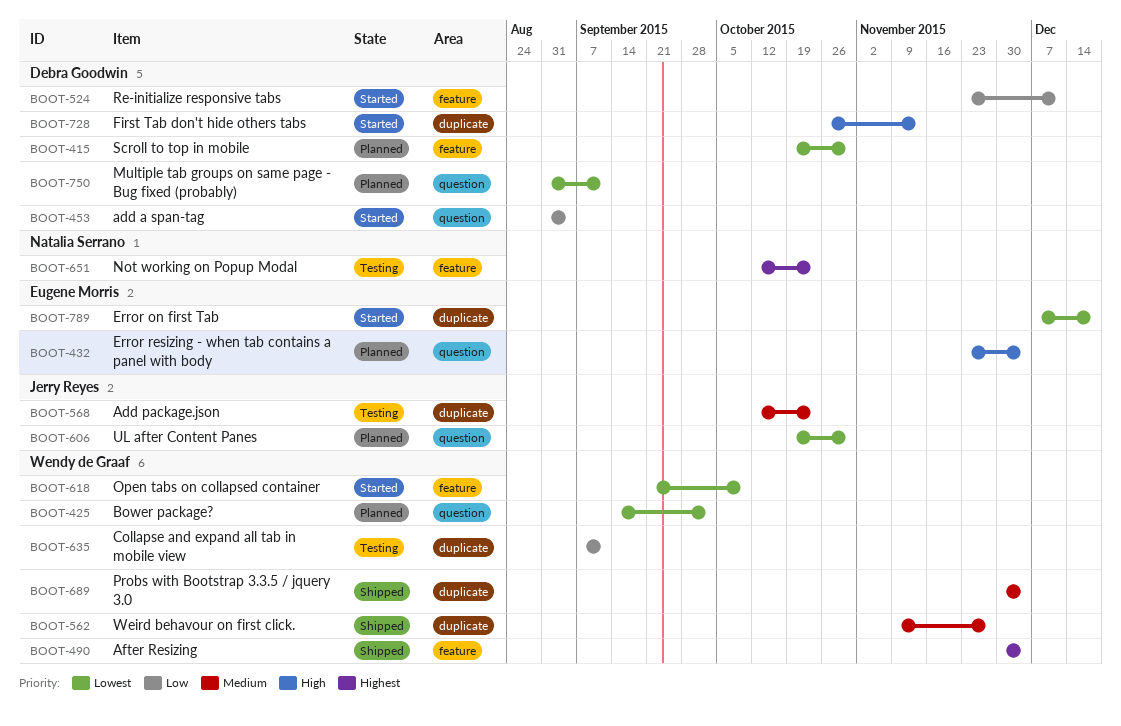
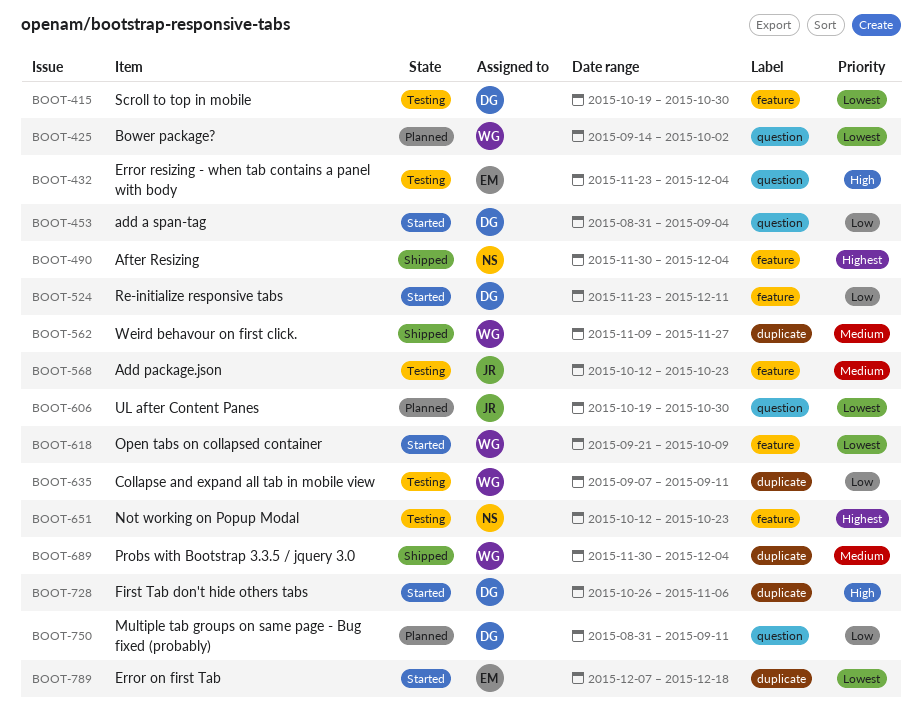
BOOT-415, status: Planned -> Testing
BOOT-432, status: Planned -> Testing
BOOT-490, owner: Wendy de Graaf -> Natalia Serrano
BOOT-568, label: duplicate -> feature
BOOT-728, due: Nov 13 -> Nov 6
BOOT-750, priority: Lowest -> Low

